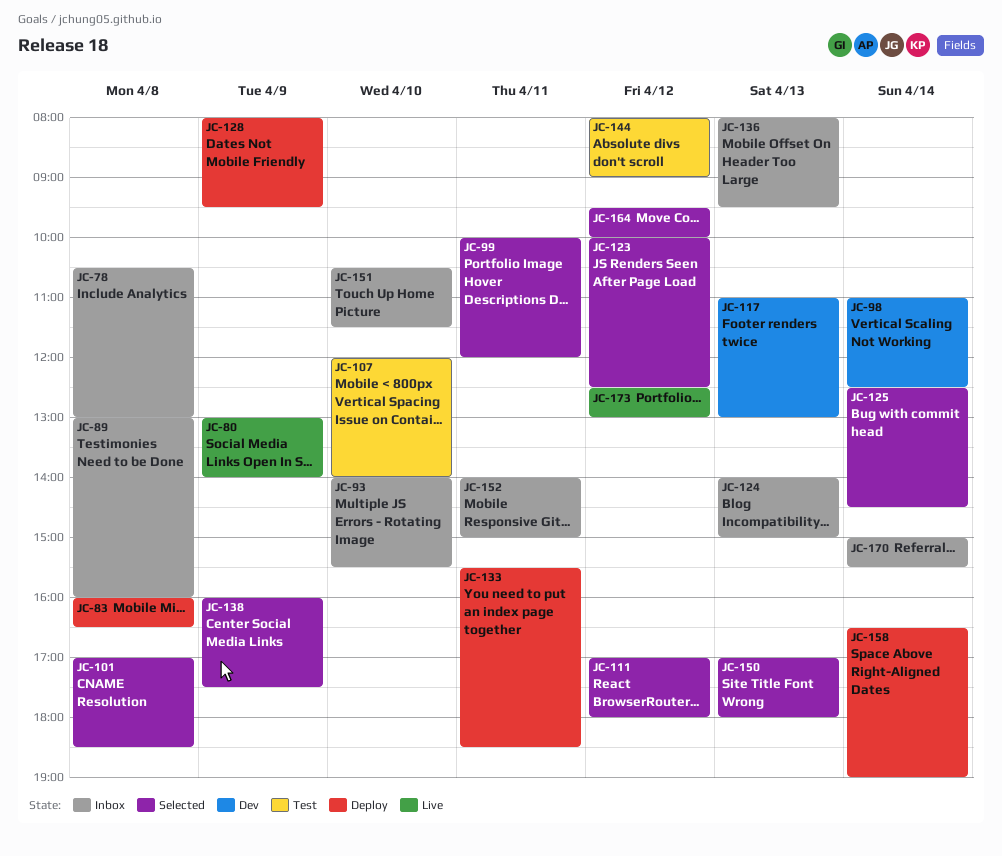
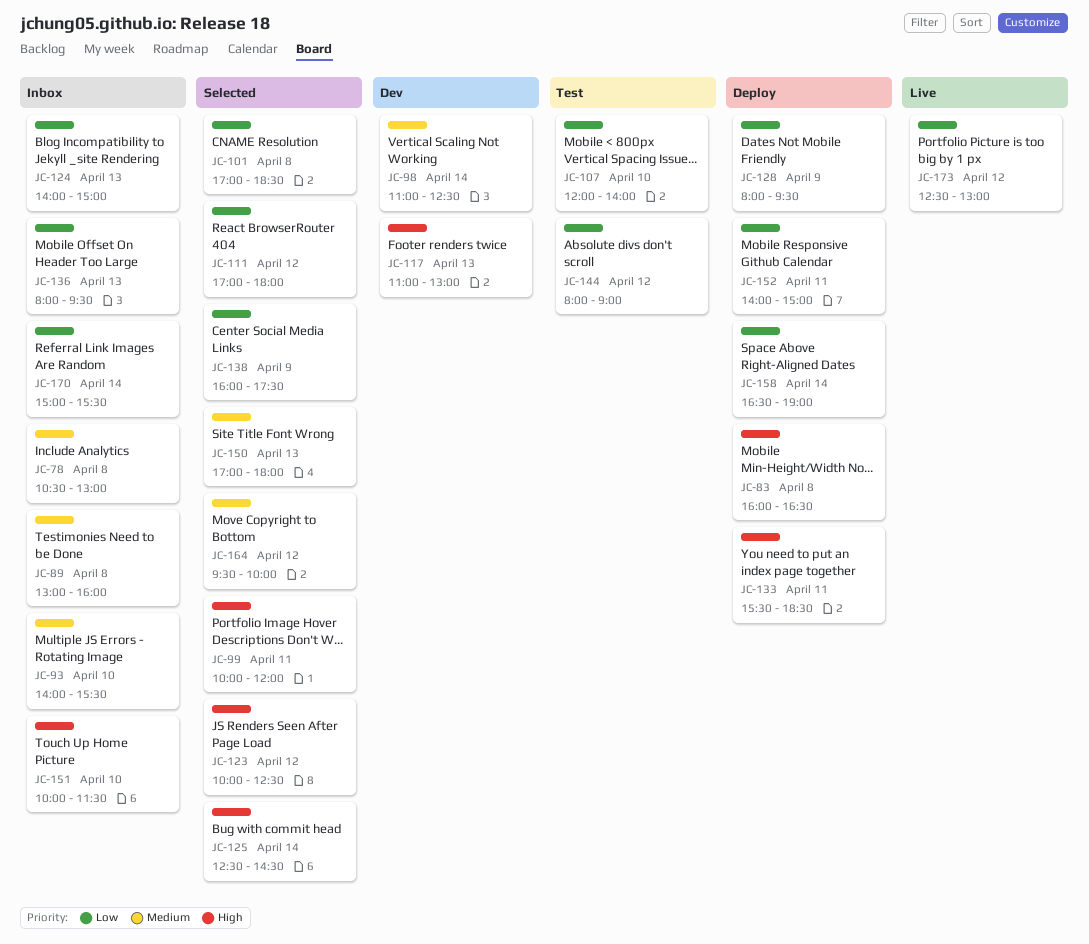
JC-80: present -> none
JC-151, begins: 10:30 -> 10:00
JC-152, status: Inbox -> Deploy

